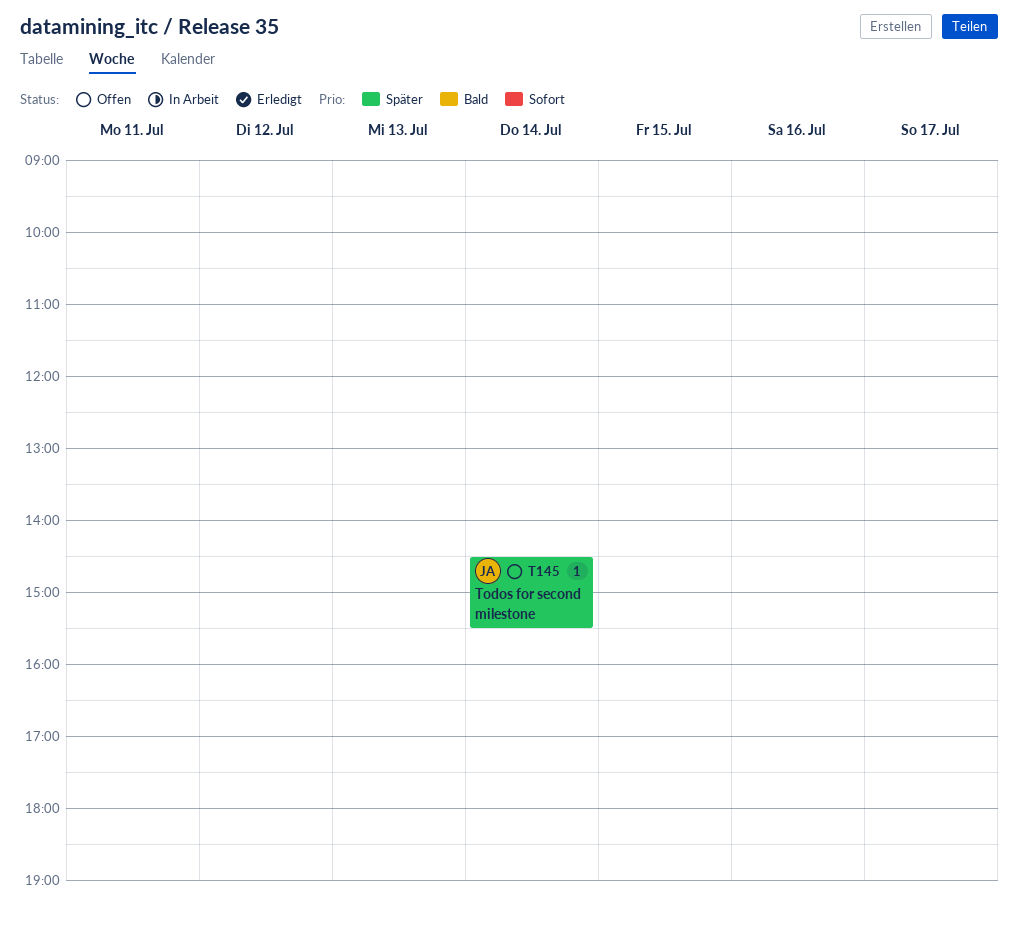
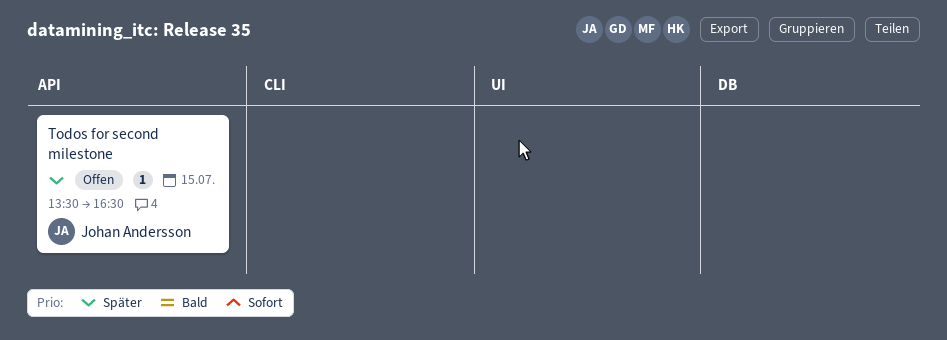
Todos for second milestone, day: Jul 14 -> Jul 15
Todos for second milestone, begins: 14:30 -> 13:30
Todos for second milestone, ends: 15:30 -> 16:30

